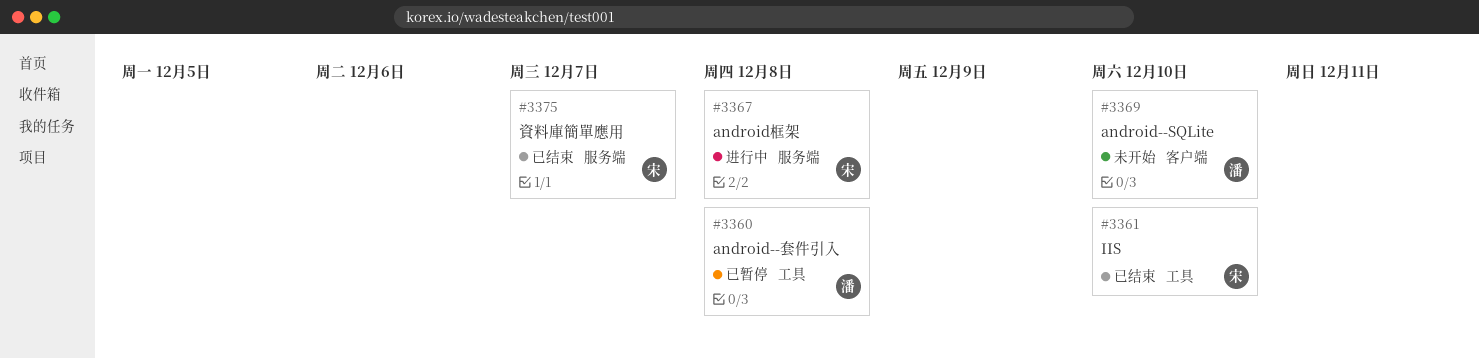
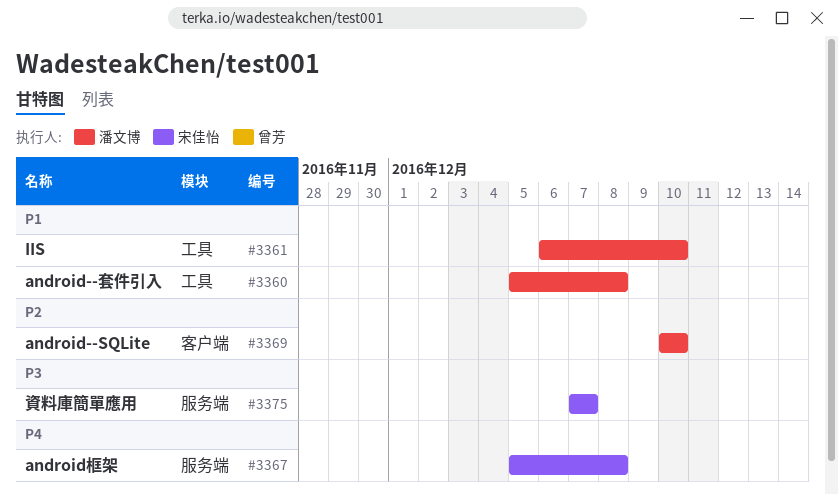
#3361, owner: 宋佳怡 -> 潘文博

